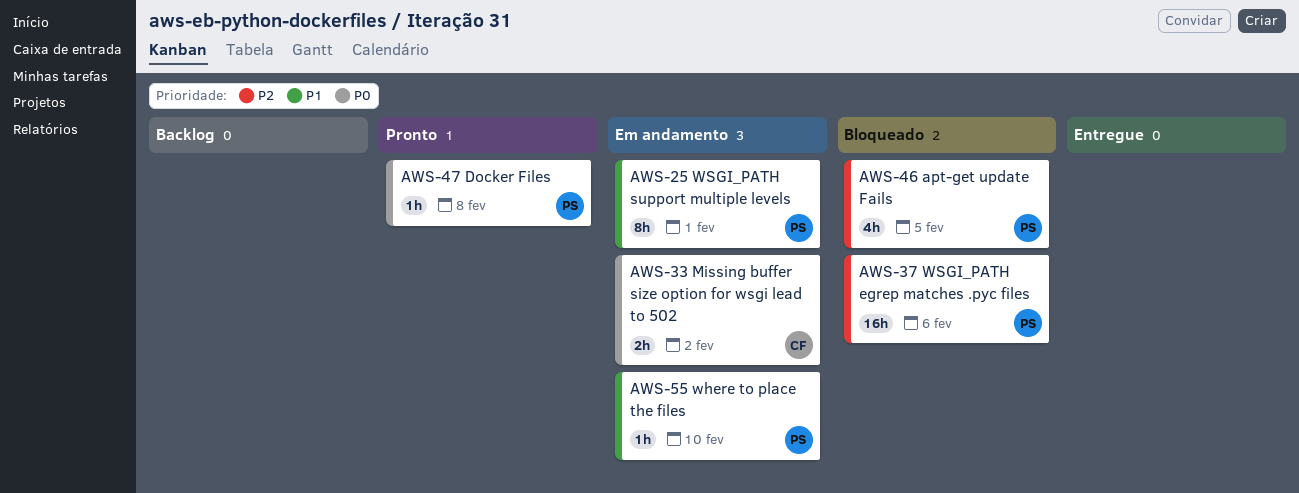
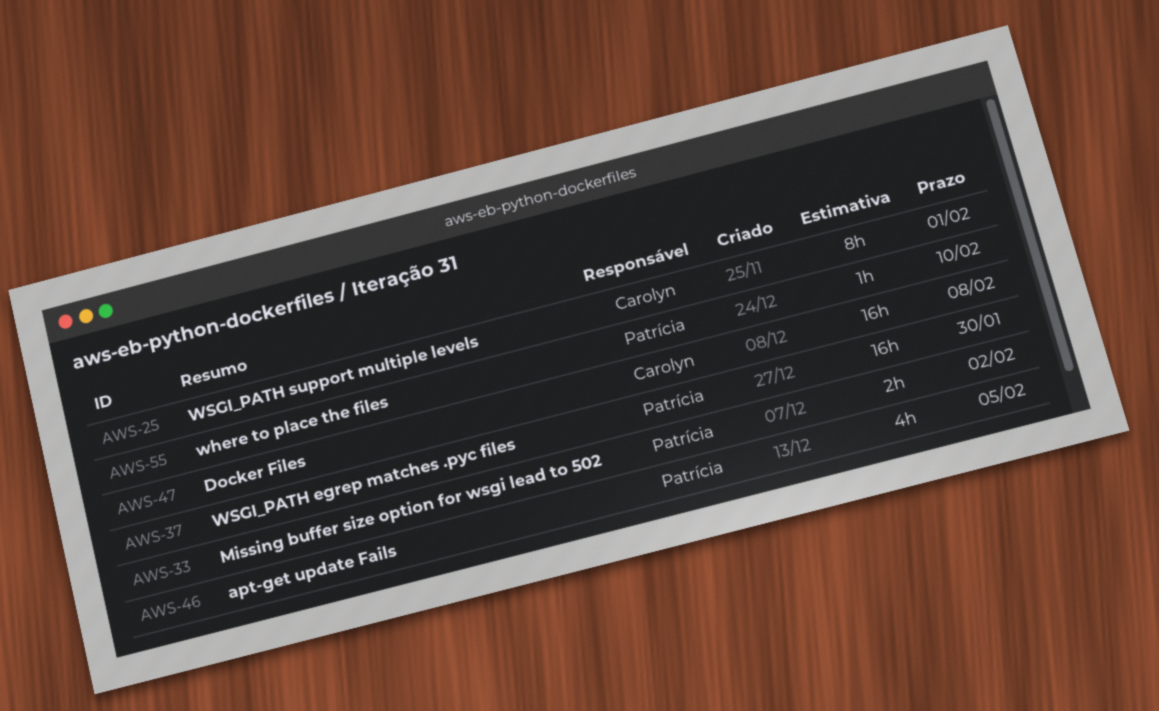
AWS-25, owner: Patrícia -> Carolyn
AWS-33, owner: Carolyn -> Patrícia
AWS-37, due: Feb 6 -> Jan 30
AWS-47, owner: Patrícia -> Carolyn
AWS-47, estimate: 1h -> 16h

